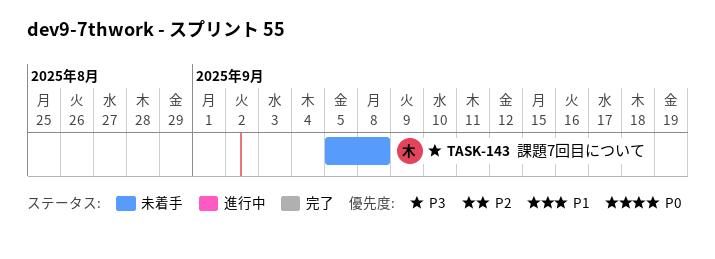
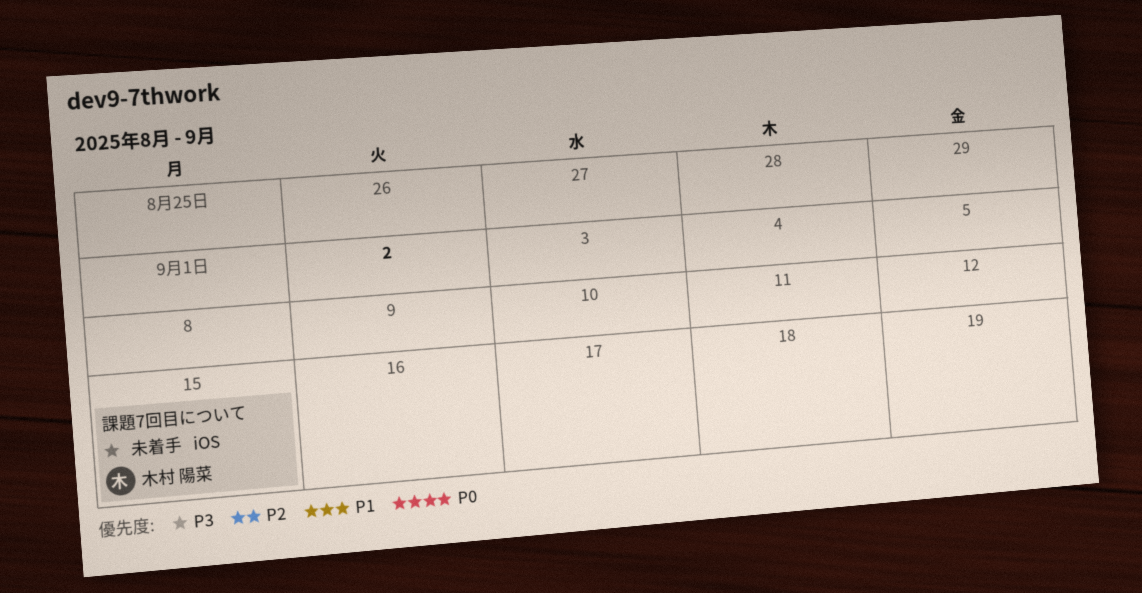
課題7回目について, due: Sep 8 -> Sep 15

